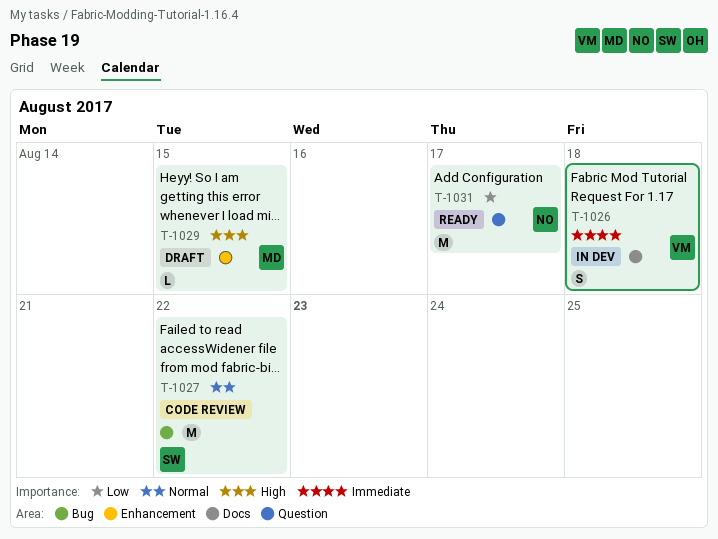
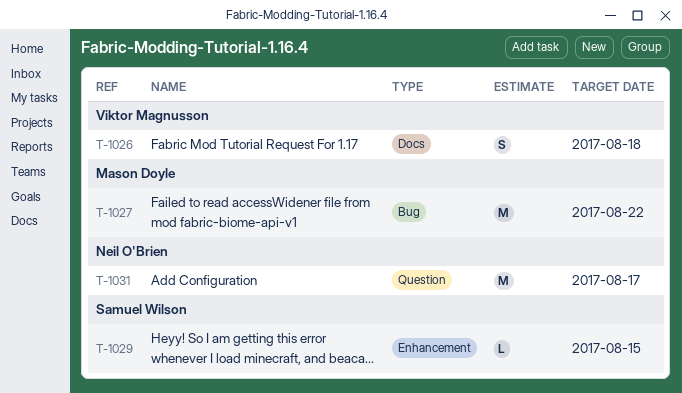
T-1027, owner: Samuel Wilson -> Mason Doyle
T-1029, owner: Mason Doyle -> Samuel Wilson

